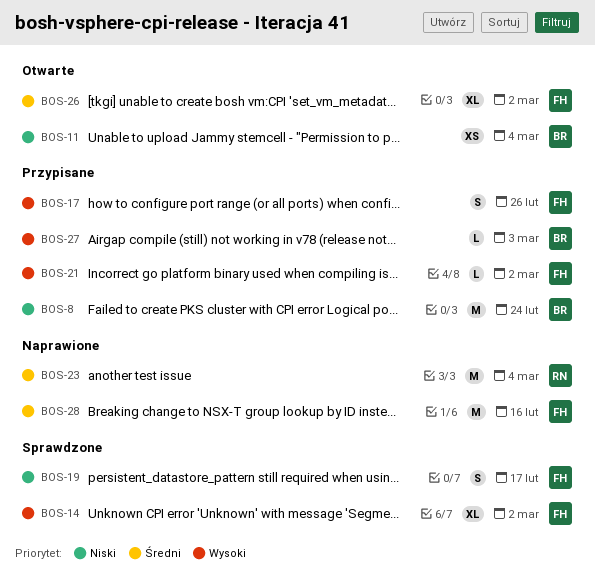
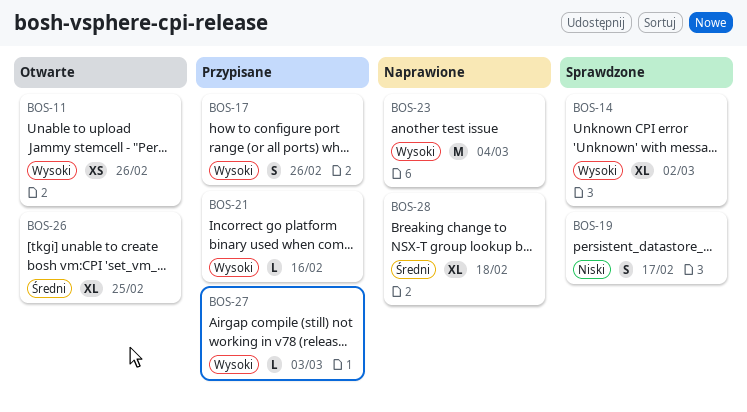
BOS-8: present -> none
BOS-11, priority: Niski -> Wysoki
BOS-11, due: Mar 4 -> Feb 26
BOS-21, due: Mar 2 -> Feb 16
BOS-23, priority: Średni -> Wysoki
BOS-26, due: Mar 2 -> Feb 25
BOS-28, estimate: M -> XL
BOS-28, due: Feb 16 -> Feb 18

